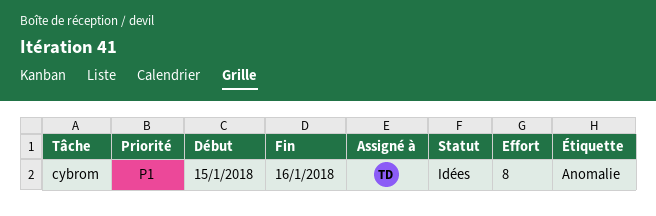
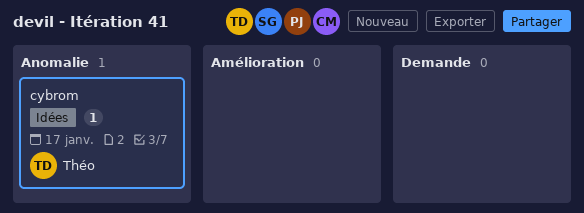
cybrom, estimate: 8 -> 1
cybrom, due: Jan 16 -> Jan 17

